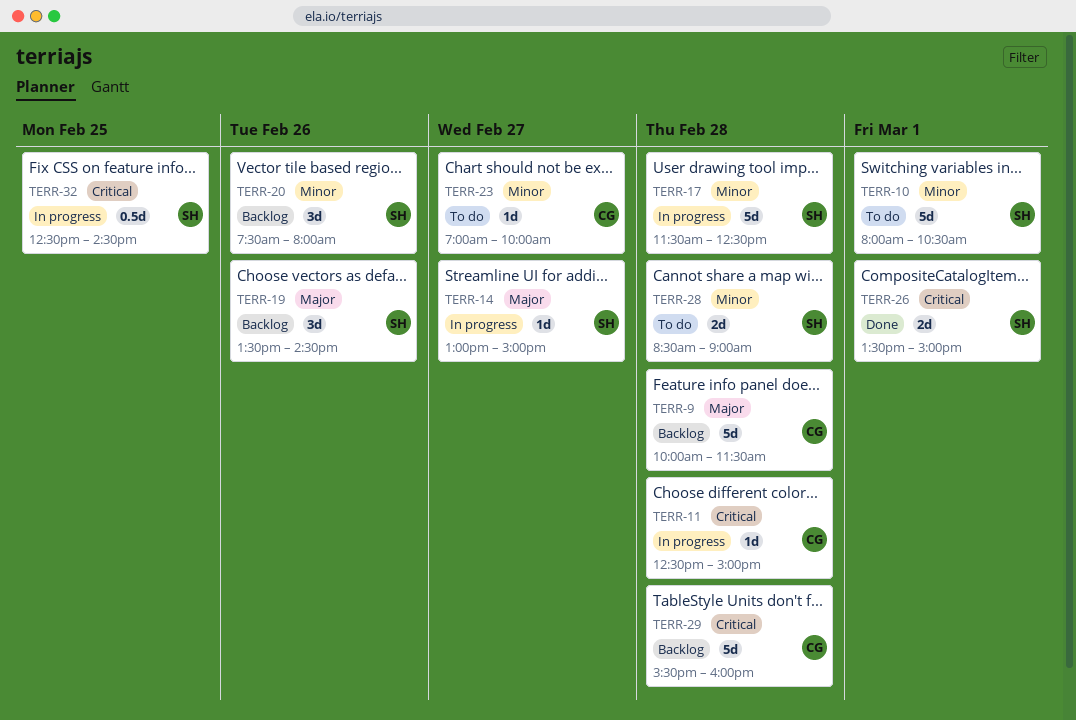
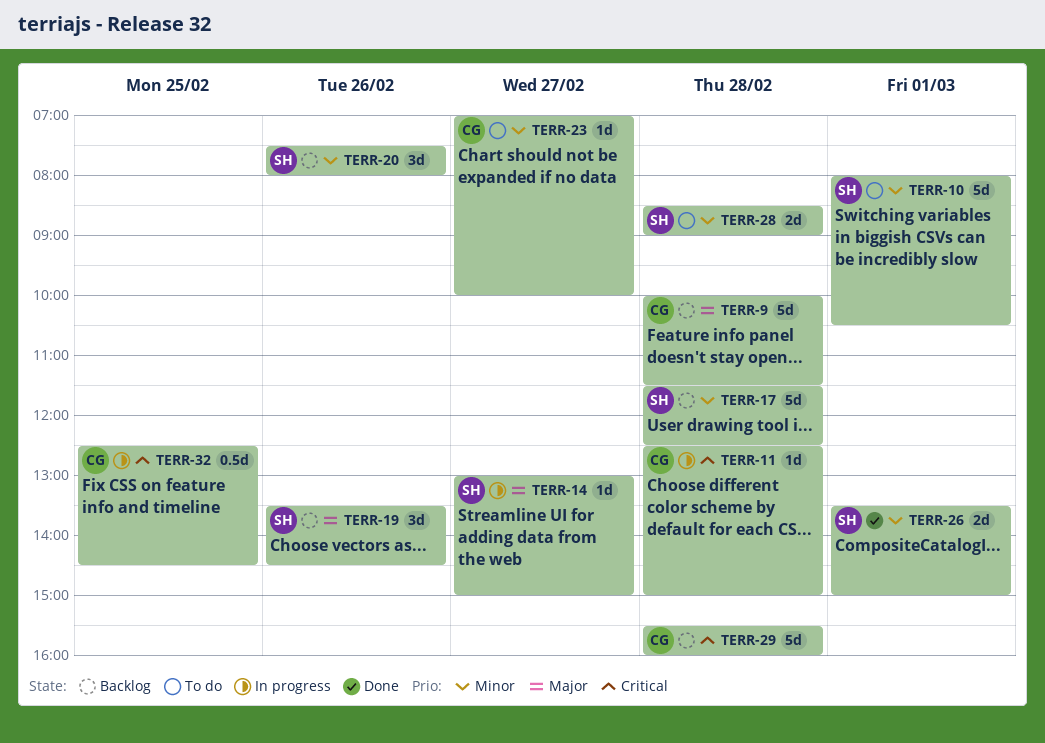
TERR-17, status: In progress -> Backlog
TERR-26, priority: Critical -> Minor
TERR-32, owner: SH -> CG

